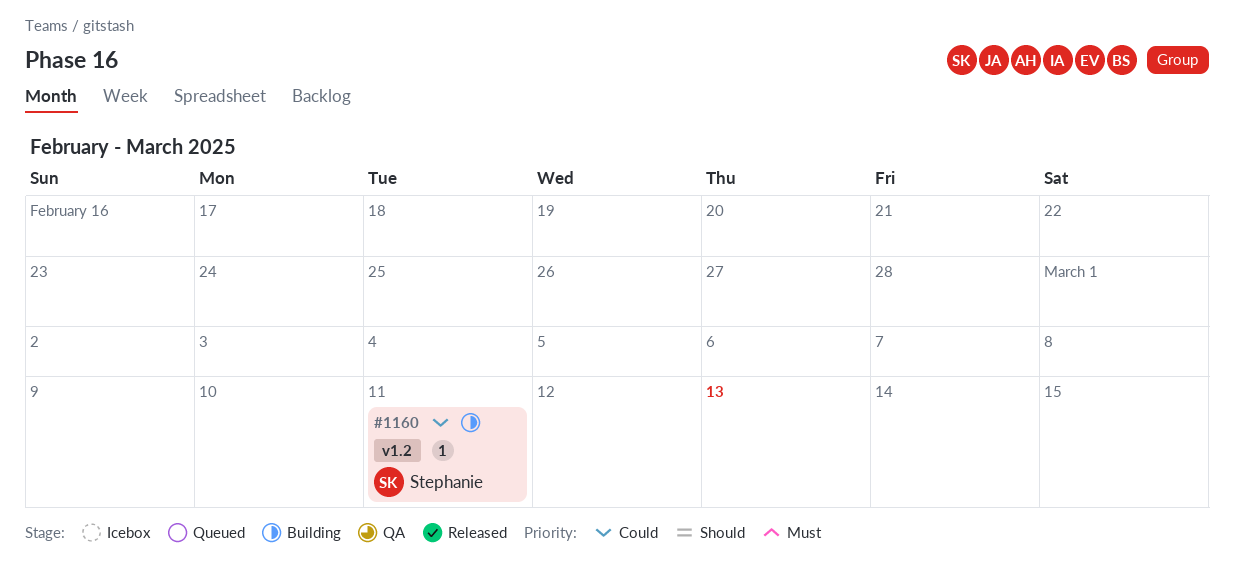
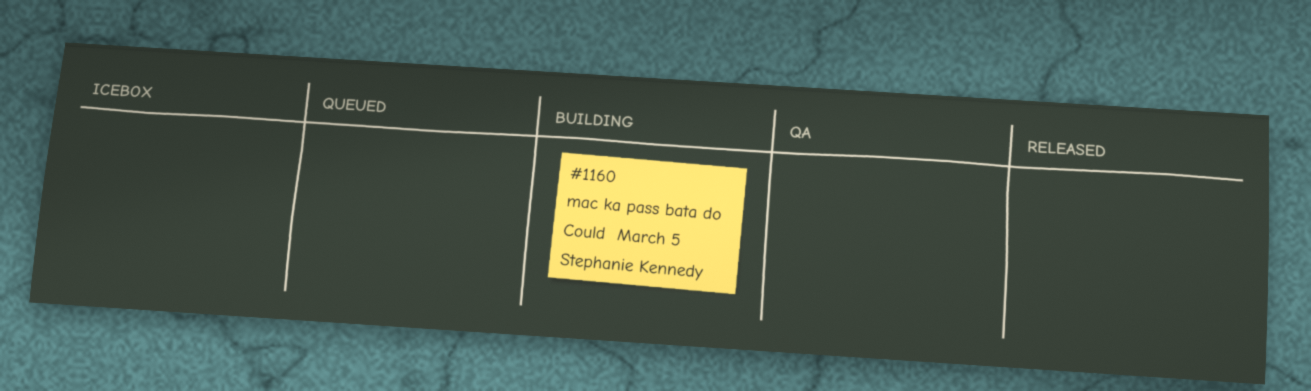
#1160, due: Mar 11 -> Mar 5

